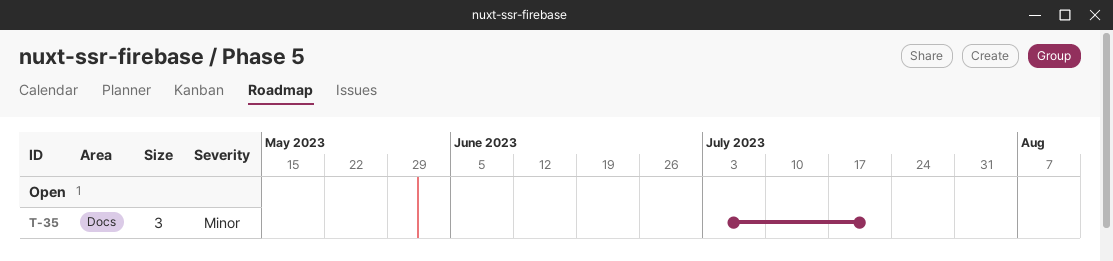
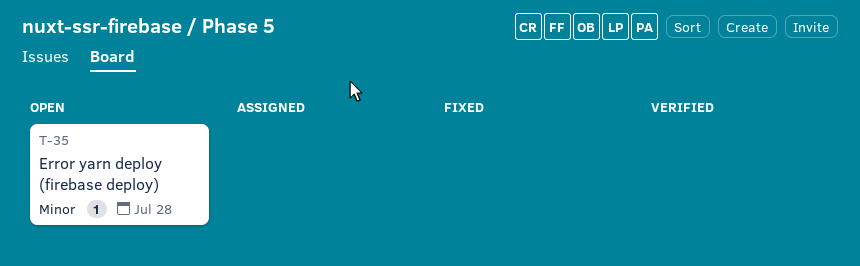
T-35, estimate: 3 -> 1
T-35, due: Jul 21 -> Jul 28

